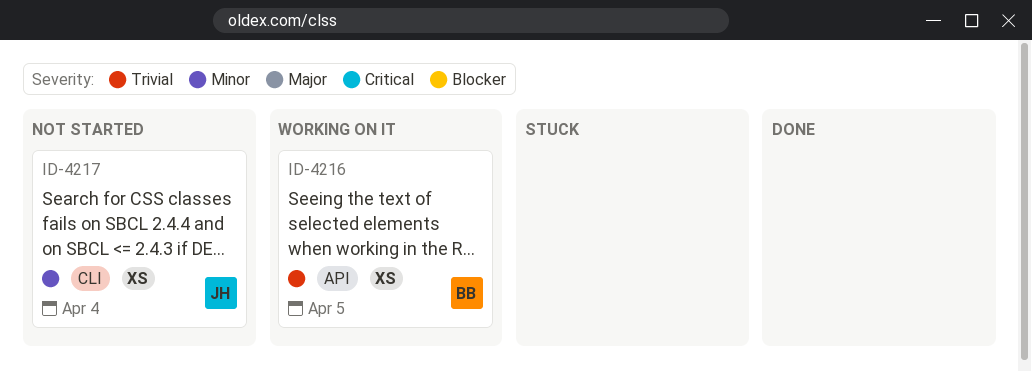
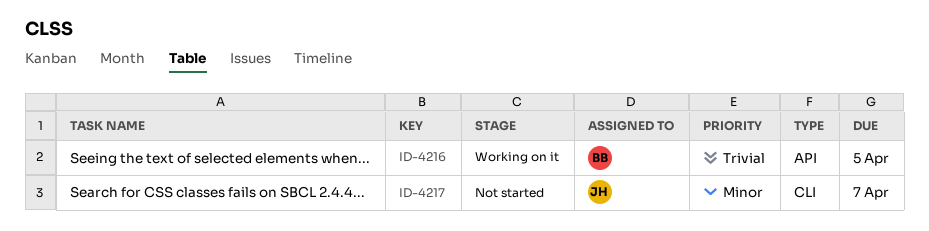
ID-4217, due: Apr 4 -> Apr 7

